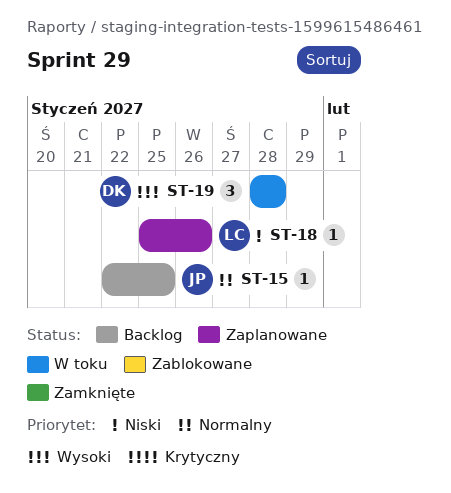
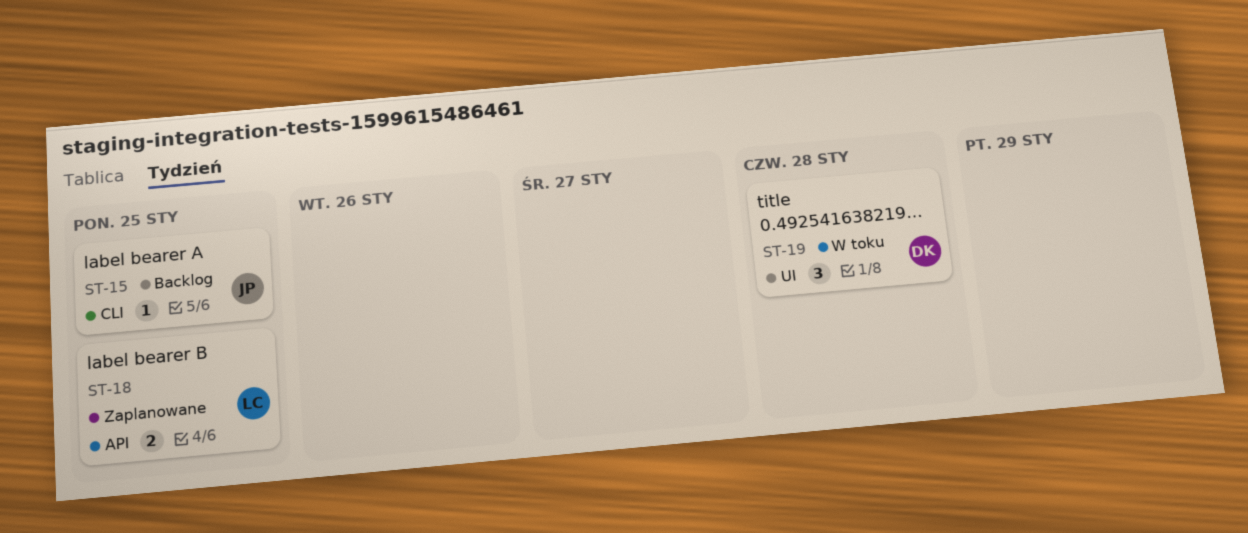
ST-18, estimate: 1 -> 2
ST-18, due: Jan 26 -> Jan 25

